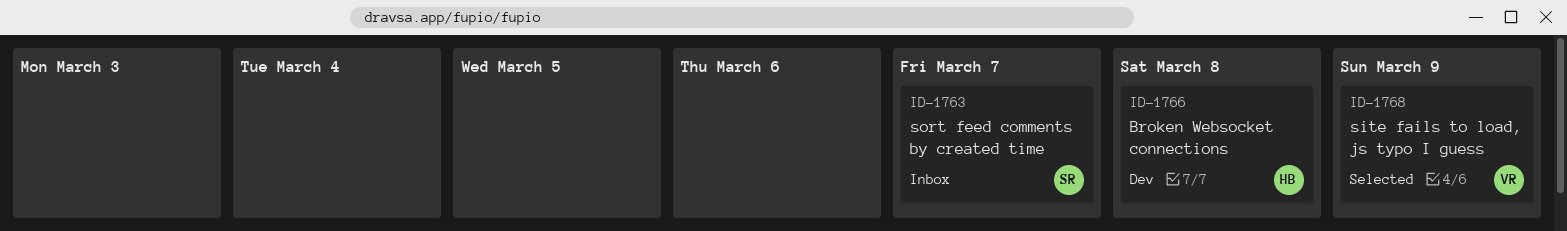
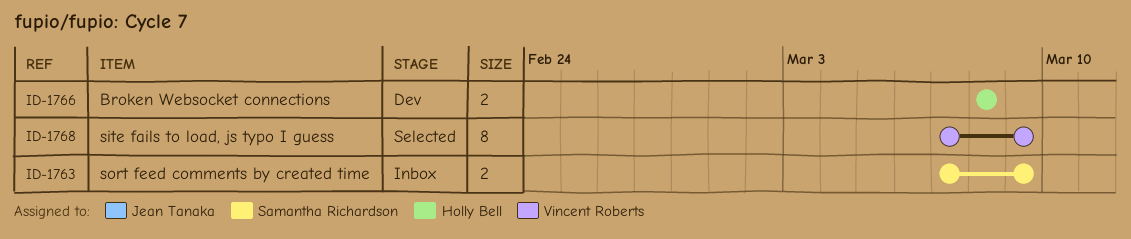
ID-1763, due: Mar 7 -> Mar 9

